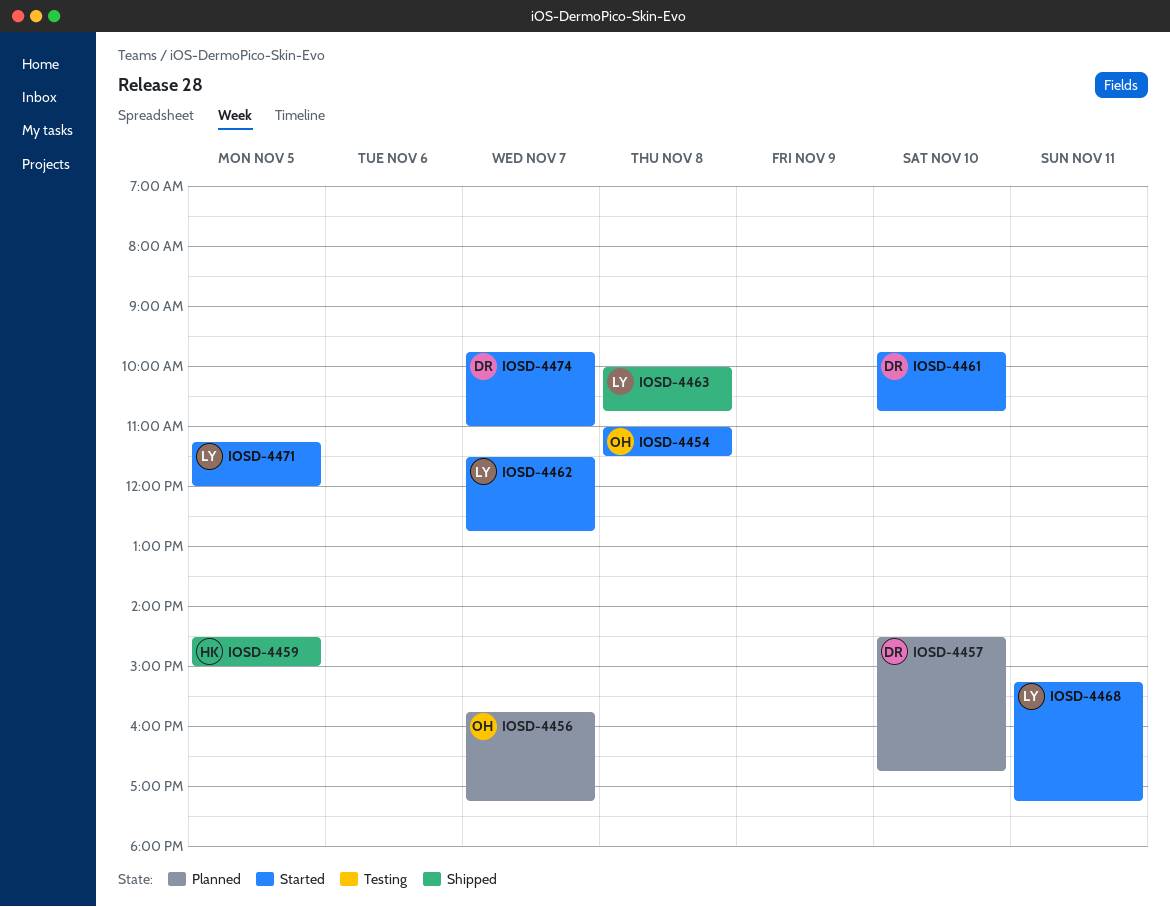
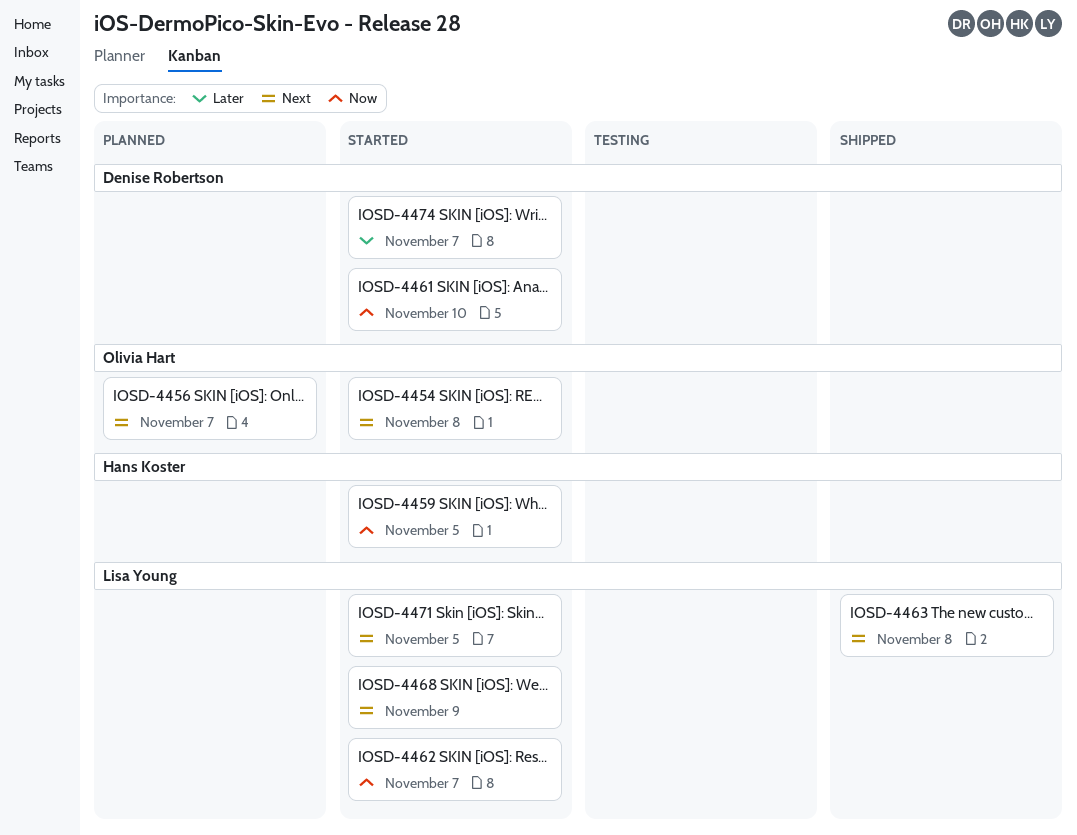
IOSD-4457: present -> none
IOSD-4459, status: Shipped -> Started
IOSD-4468, day: Nov 11 -> Nov 9

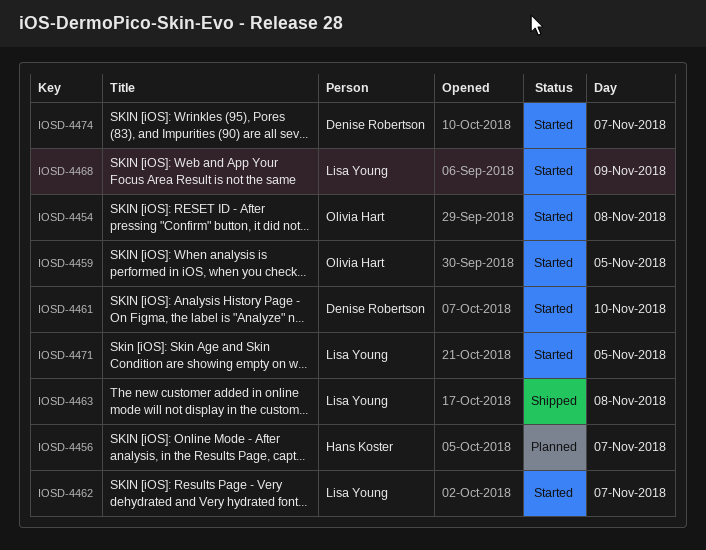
IOSD-4456, owner: Olivia Hart -> Hans Koster
IOSD-4459, owner: Hans Koster -> Olivia Hart

